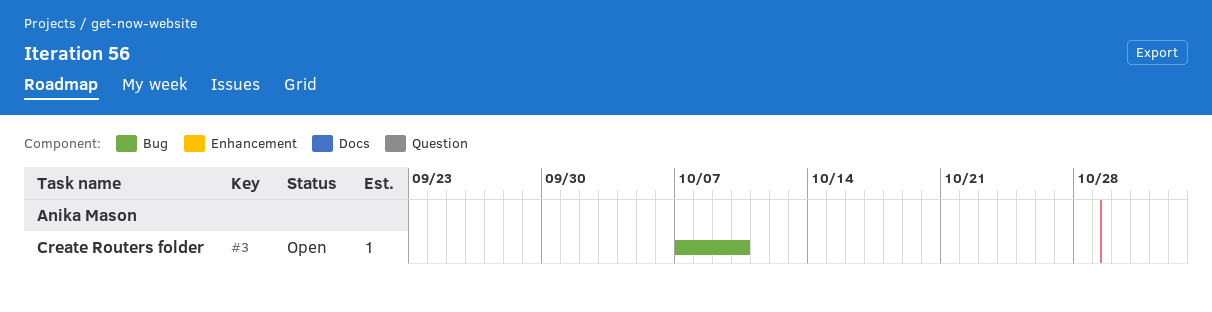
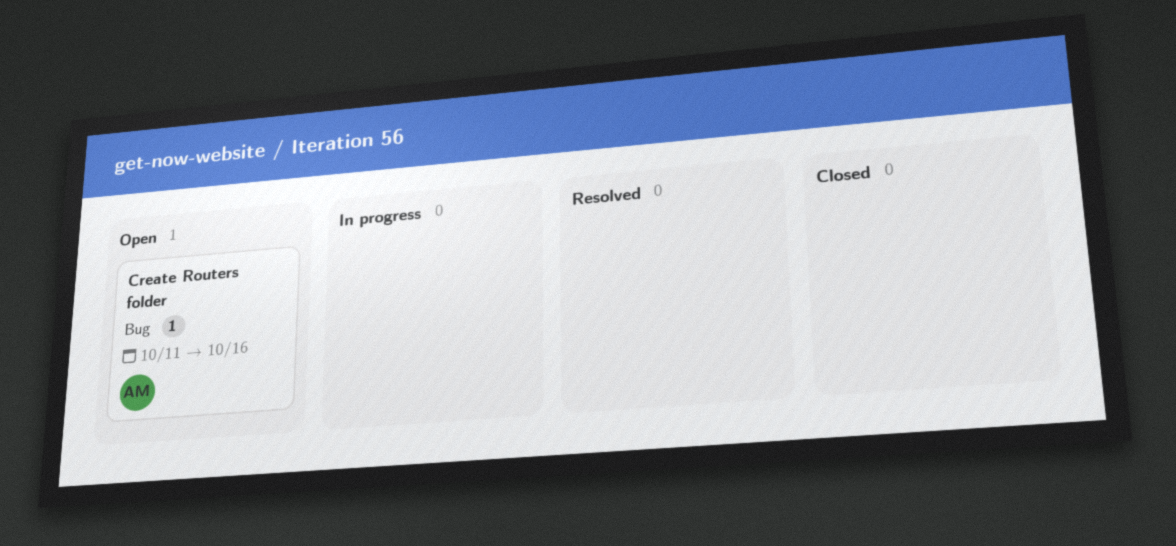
Create Routers folder, start: Oct 7 -> Oct 11
Create Routers folder, due: Oct 10 -> Oct 16

